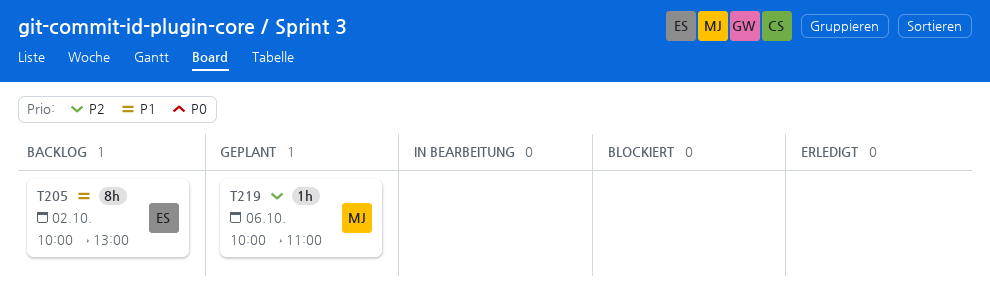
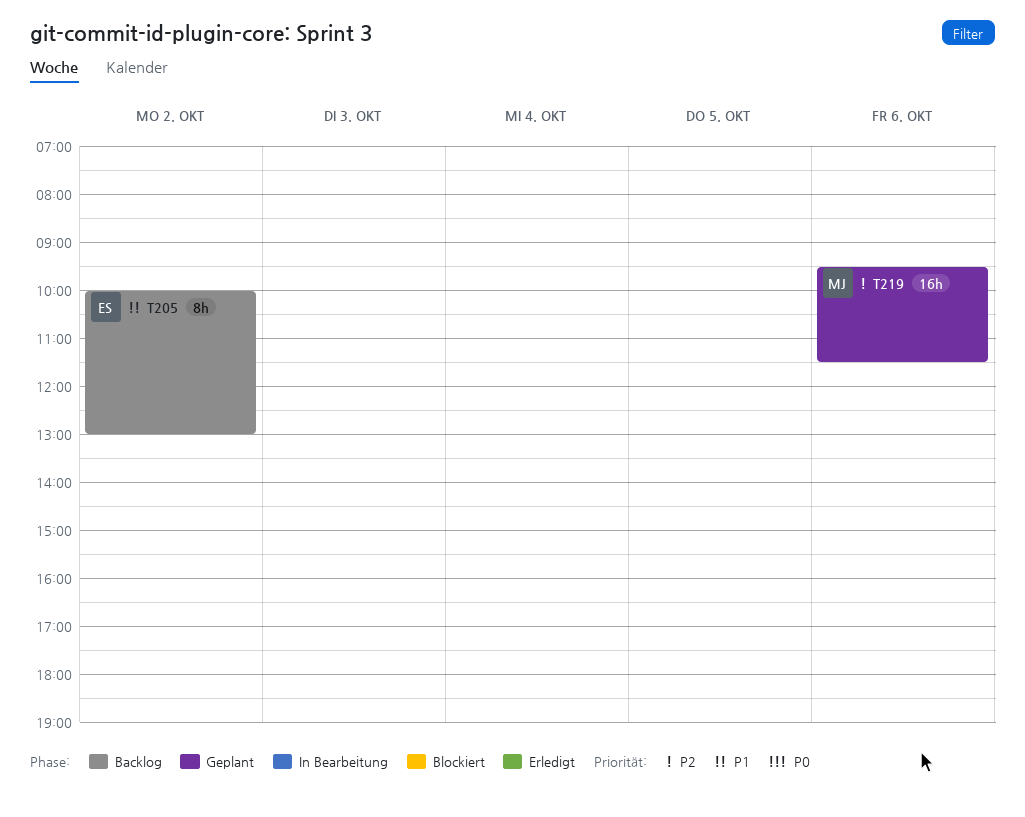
T219, estimate: 1h -> 16h
T219, begins: 10:00 -> 09:30
T219, ends: 11:00 -> 11:30

